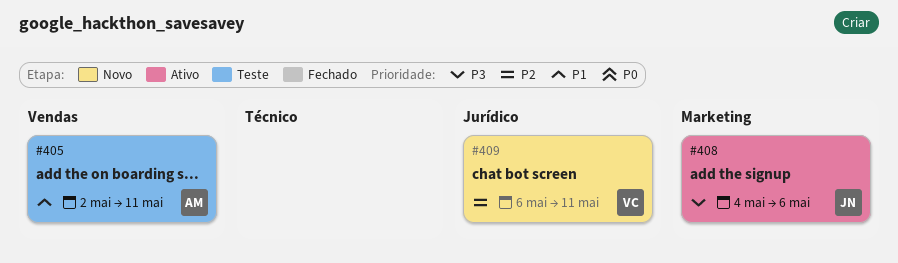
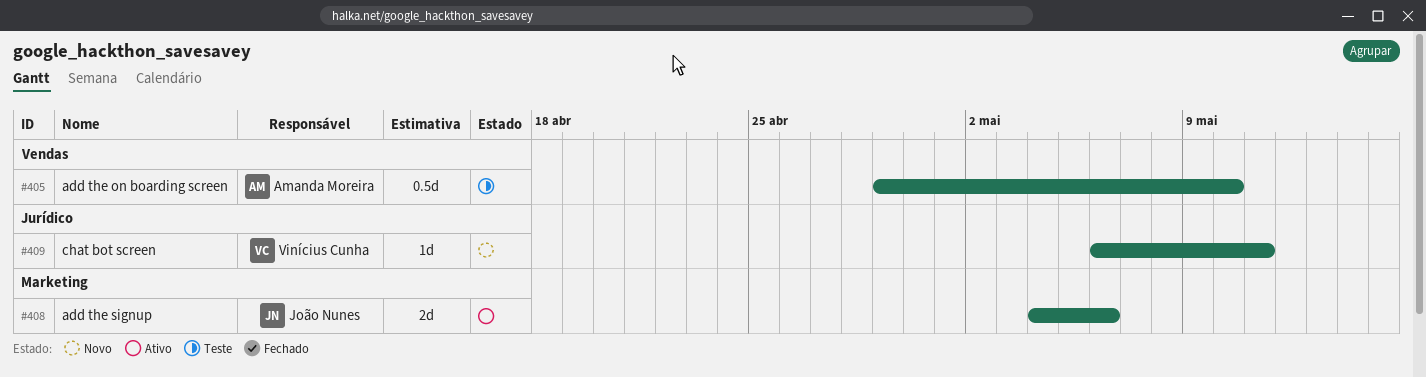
#405, start: May 2 -> Apr 29
#405, due: May 11 -> May 10

